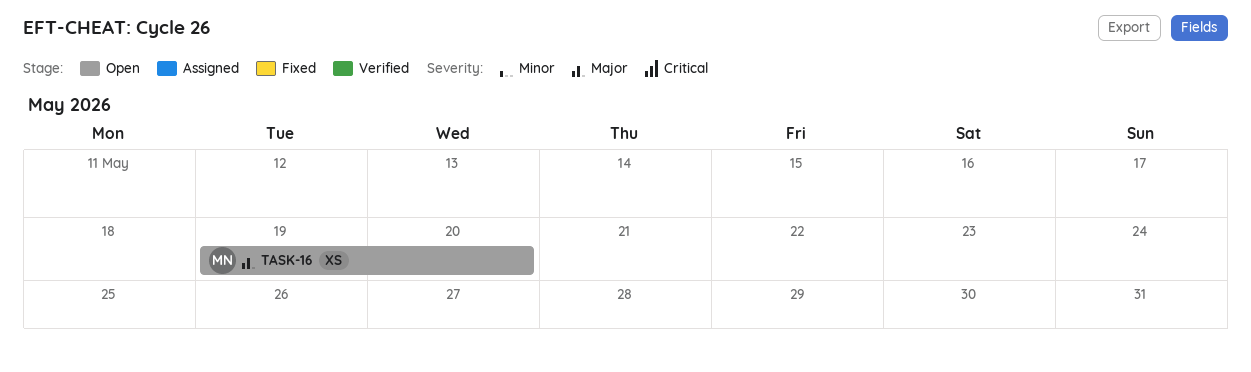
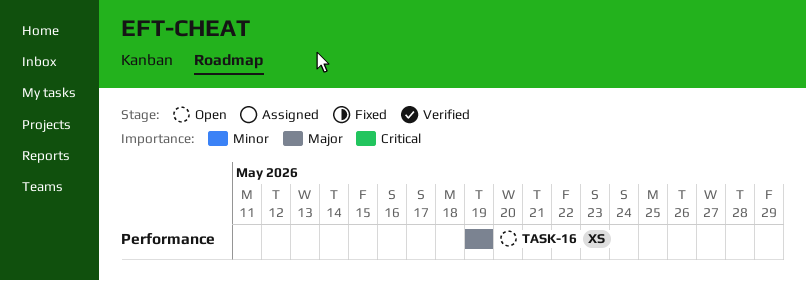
TASK-16, due: May 20 -> May 19

